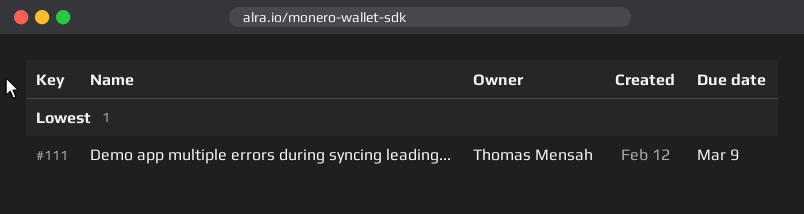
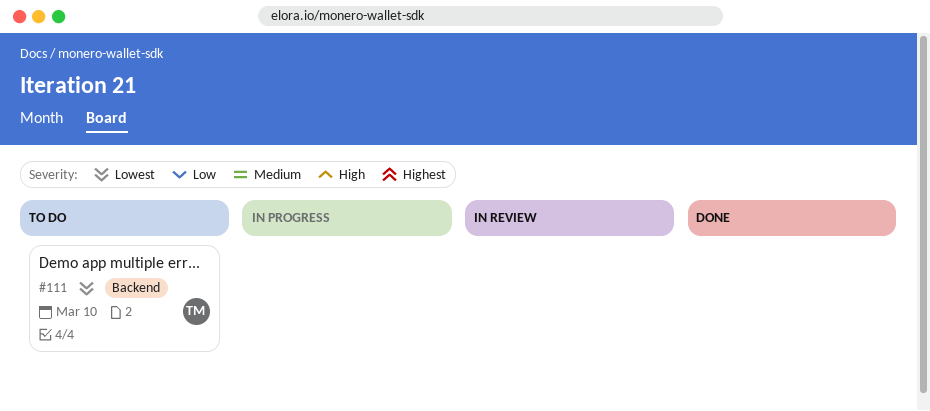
#111, due: Mar 9 -> Mar 10

